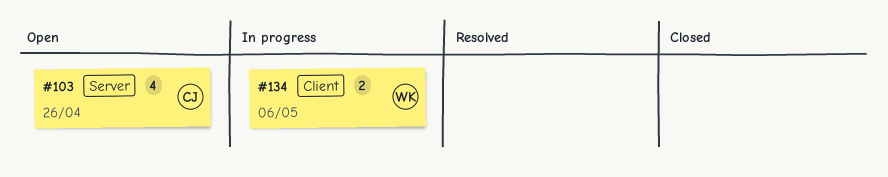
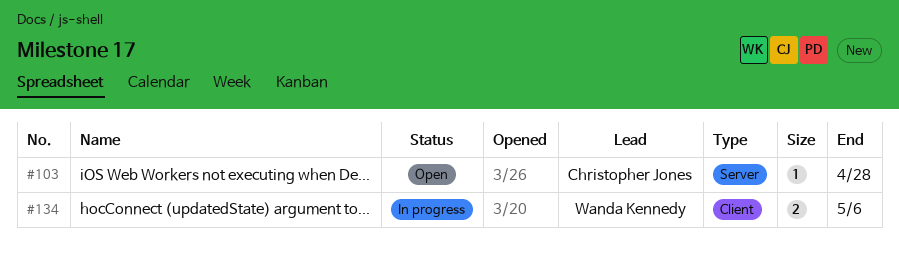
#103, estimate: 4 -> 1
#103, due: Apr 26 -> Apr 28

